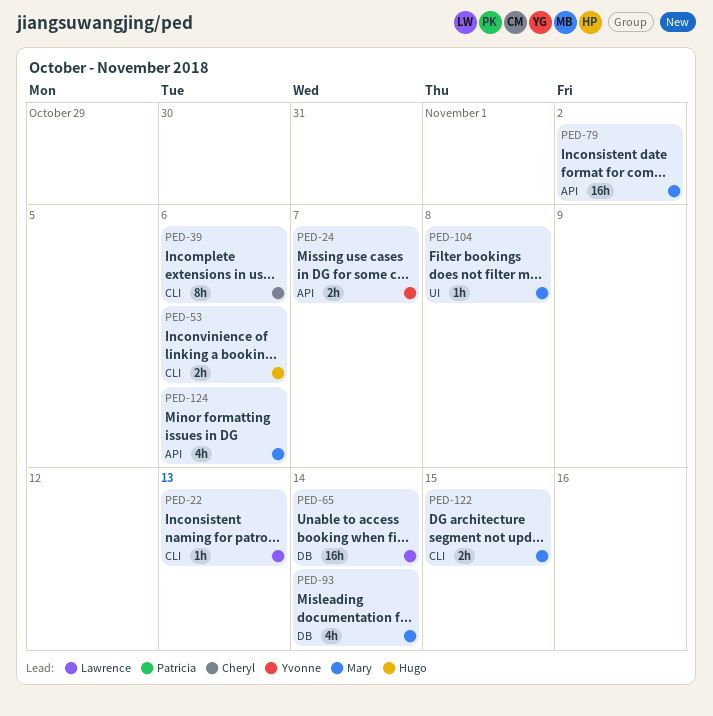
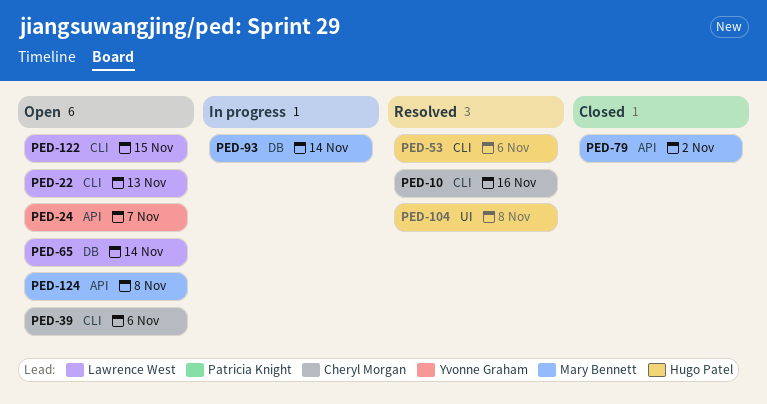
PED-10: none -> present
PED-104, owner: Mary Bennett -> Hugo Patel
PED-122, owner: Mary Bennett -> Lawrence West
PED-124, due: Nov 6 -> Nov 8

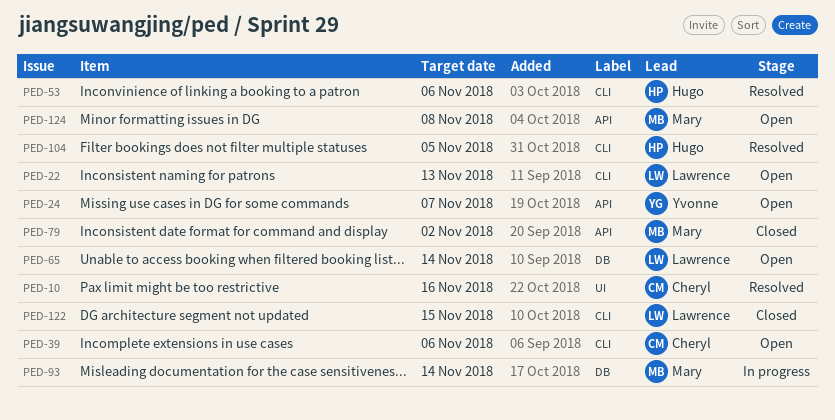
PED-10, label: CLI -> UI
PED-104, label: UI -> CLI
PED-104, due: Nov 8 -> Nov 5
PED-122, status: Open -> Closed

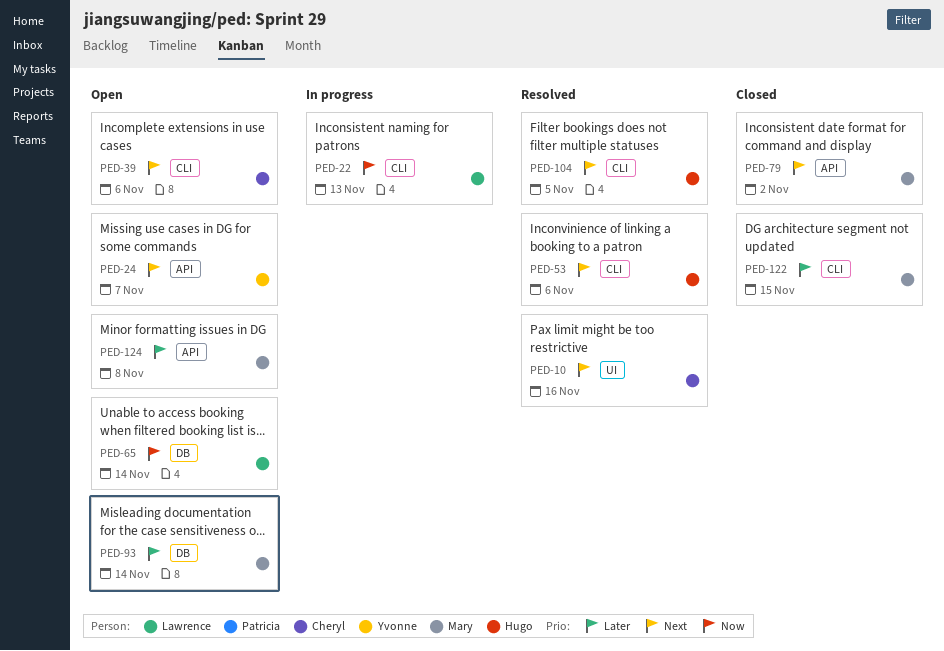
PED-22, status: Open -> In progress
PED-93, status: In progress -> Open
PED-122, owner: Lawrence -> Mary

